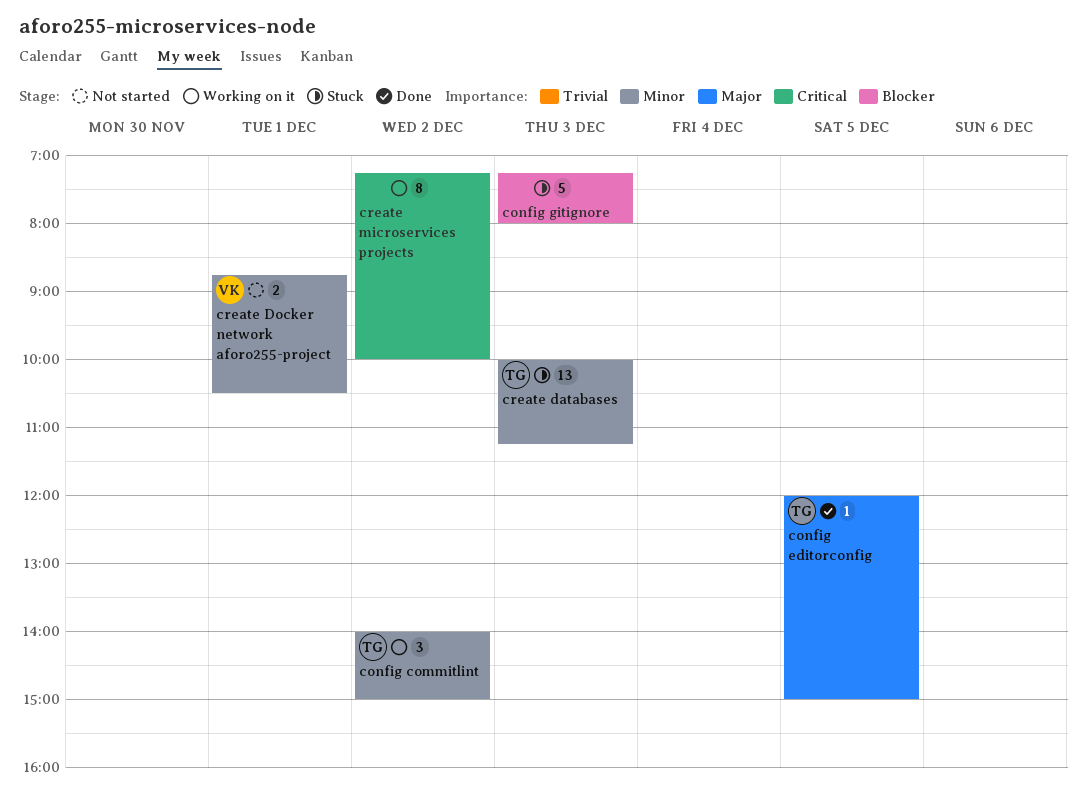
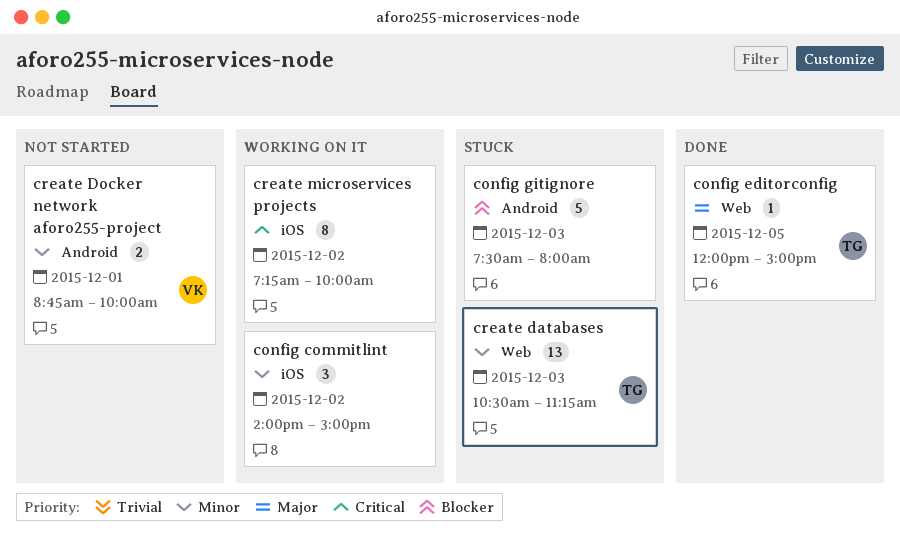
config commitlint, owner: TG -> none
config gitignore, begins: 07:15 -> 07:30
create databases, begins: 10:00 -> 10:30
create Docker network aforo255-project, ends: 10:30 -> 10:00

